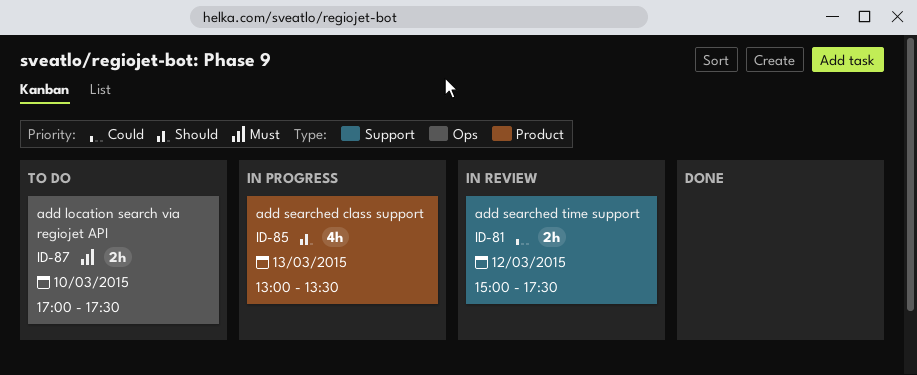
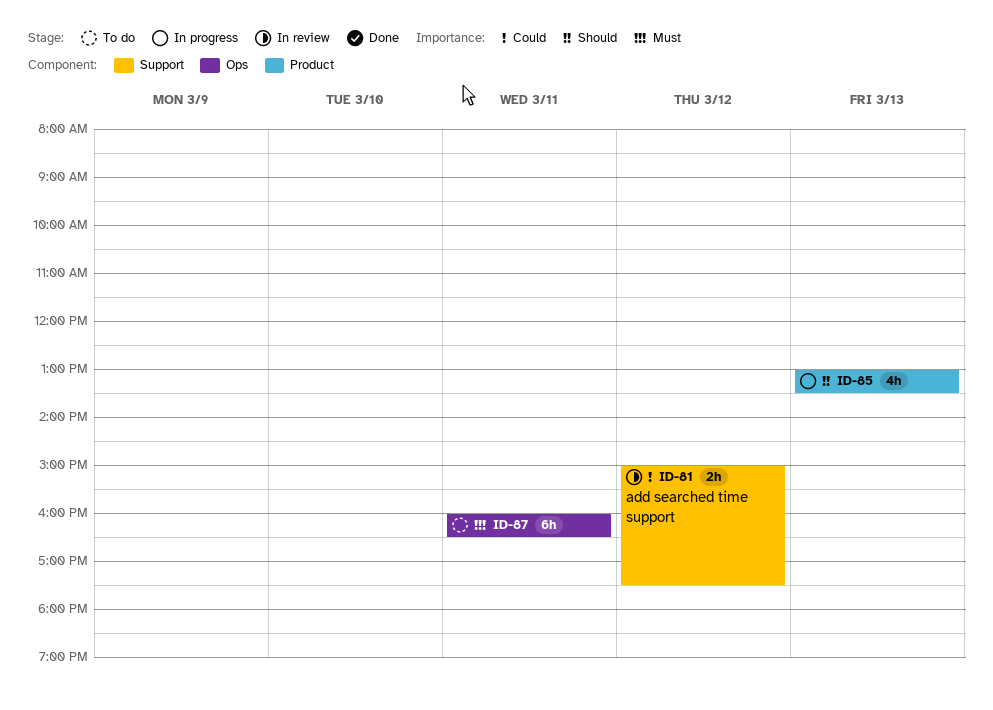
ID-87, estimate: 2h -> 6h
ID-87, day: Mar 10 -> Mar 11
ID-87, begins: 17:00 -> 16:00
ID-87, ends: 17:30 -> 16:30

